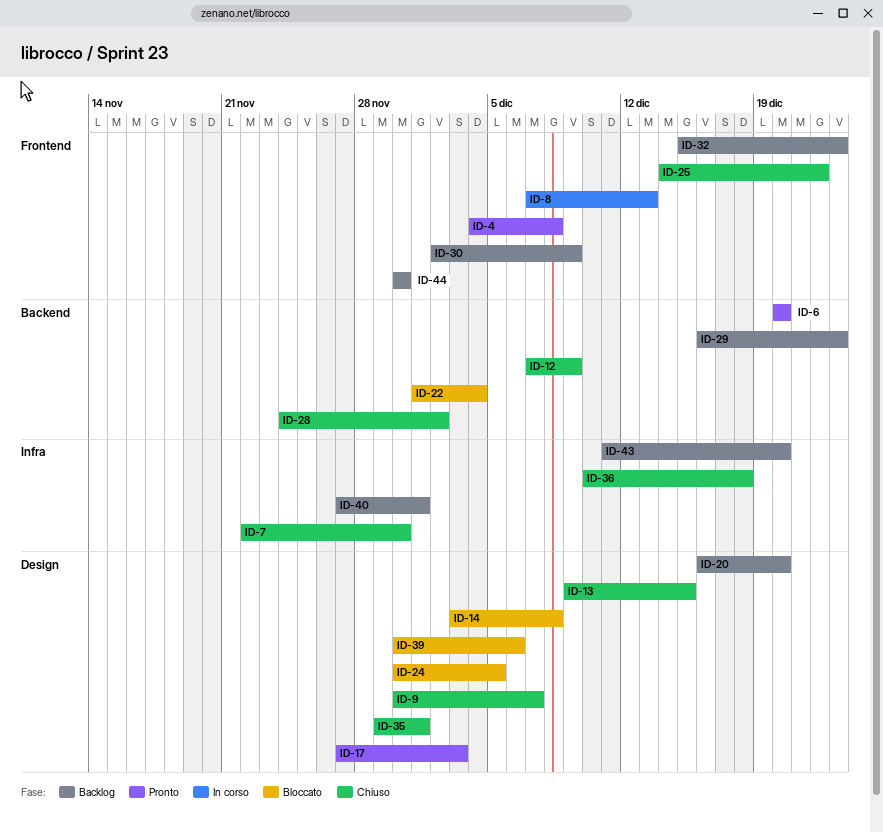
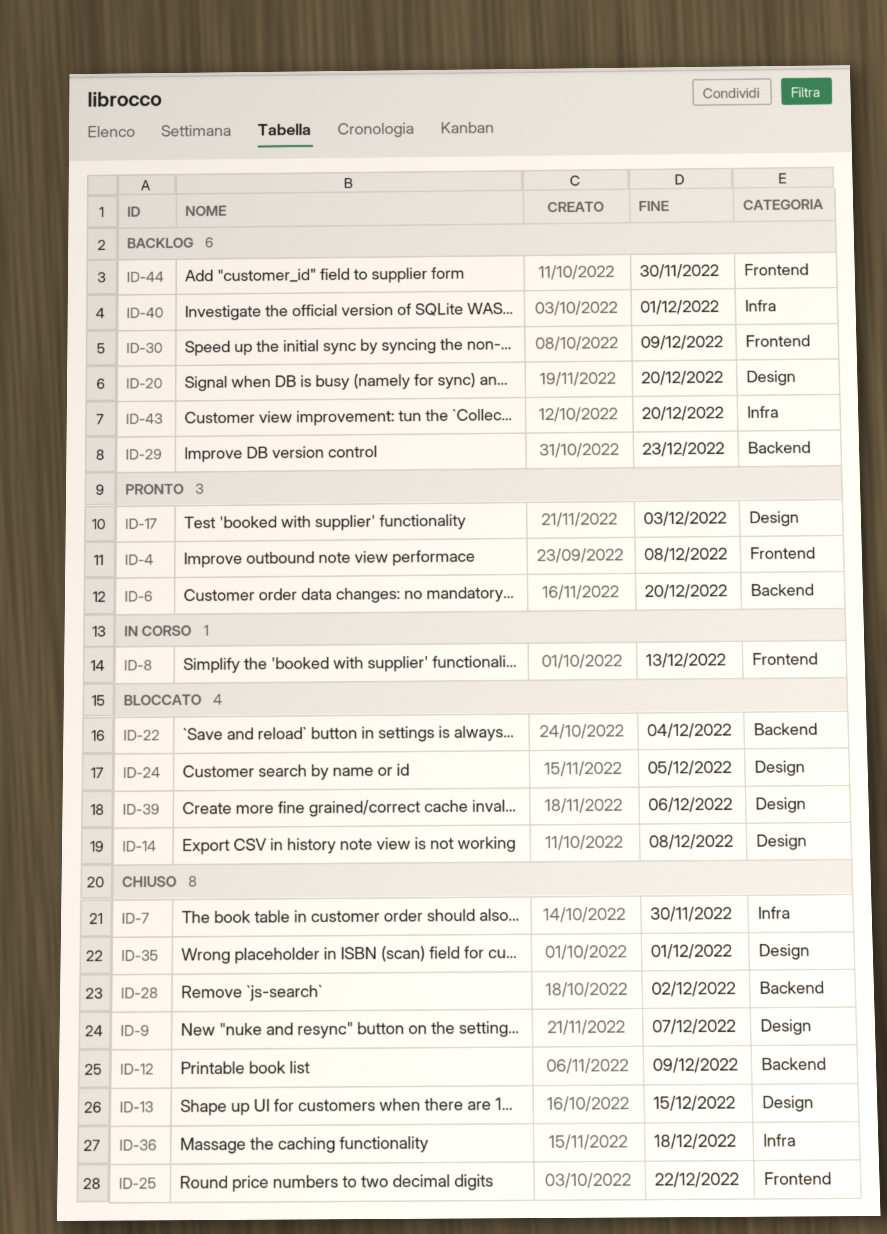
ID-32: present -> none

